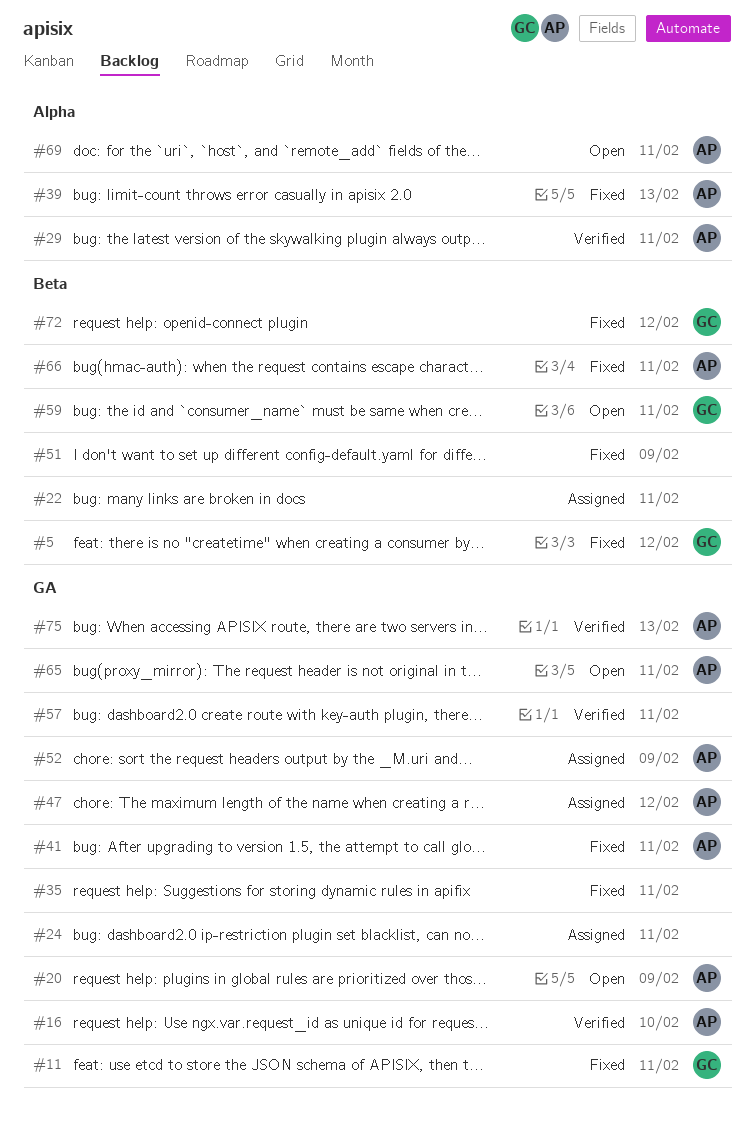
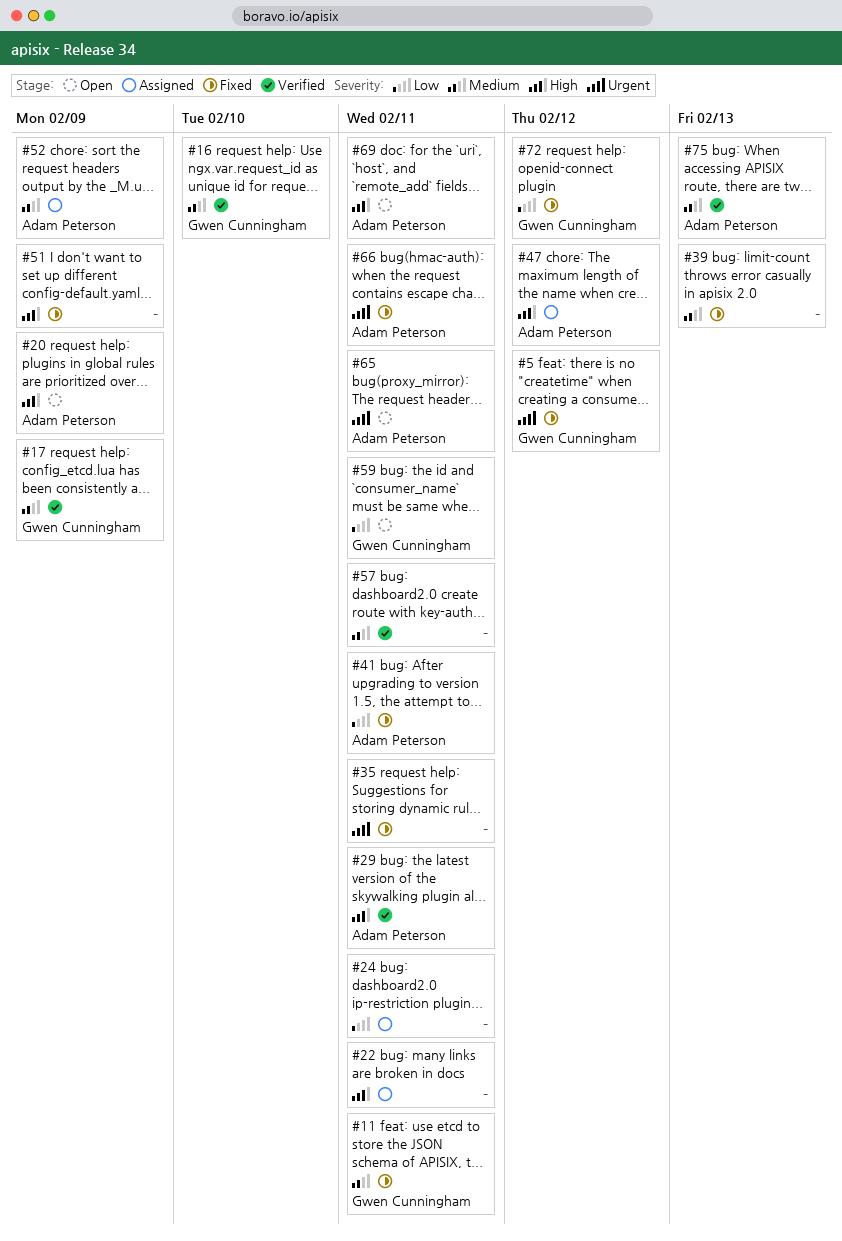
#16, owner: Adam Peterson -> Gwen Cunningham
#17: none -> present
#39, owner: Adam Peterson -> none

